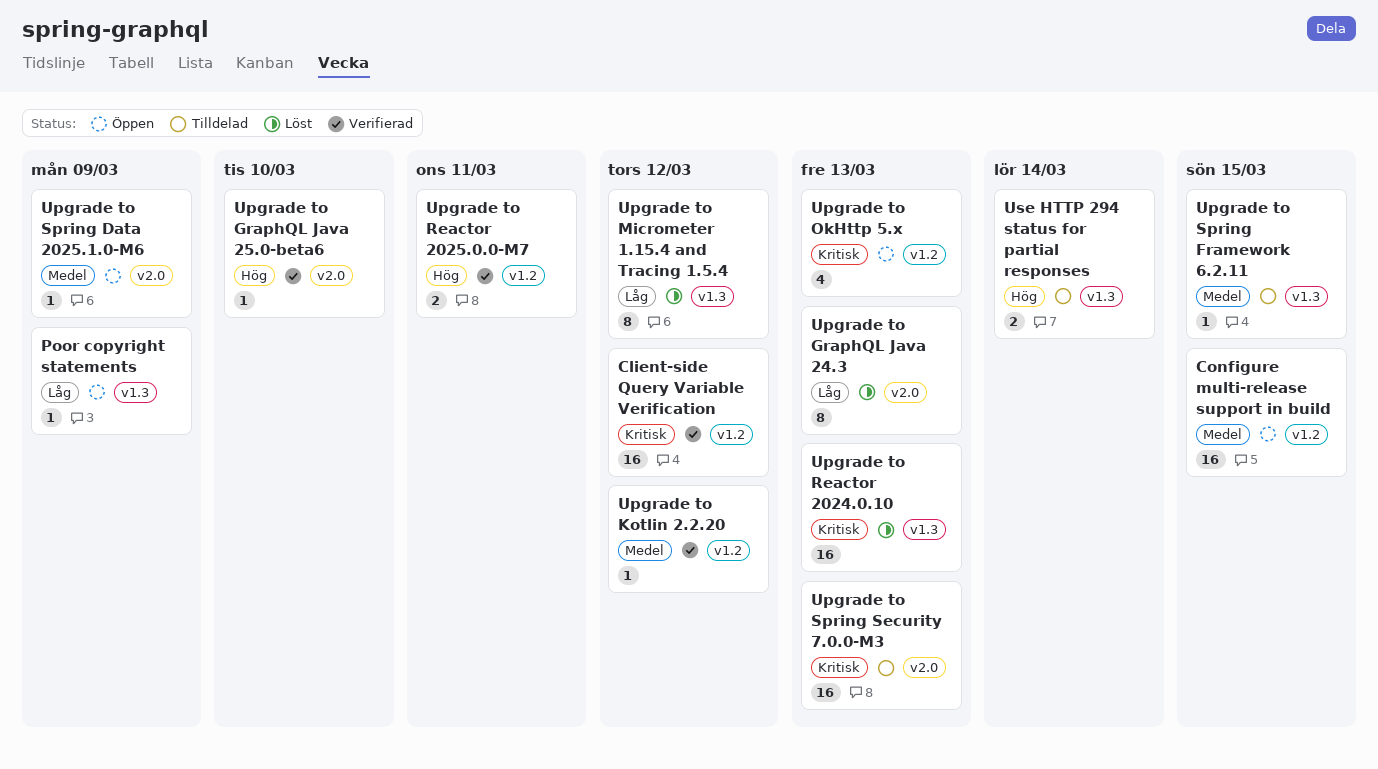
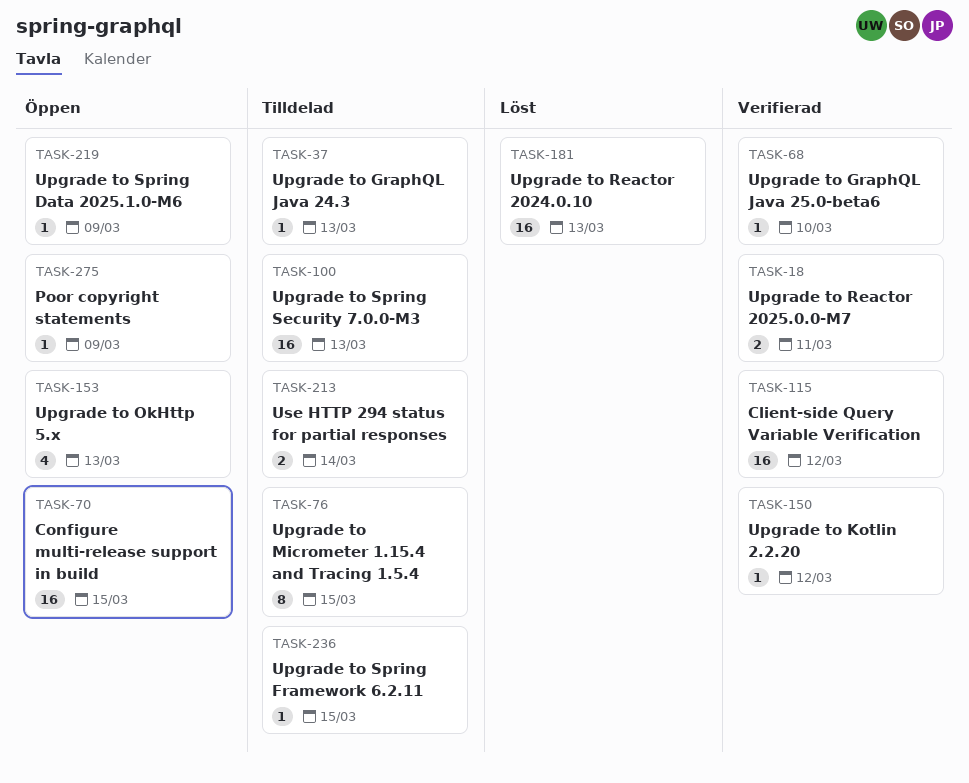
Upgrade to GraphQL Java 24.3, status: Löst -> Tilldelad
Upgrade to GraphQL Java 24.3, estimate: 8 -> 1
Upgrade to Micrometer 1.15.4 and Tracing 1.5.4, status: Löst -> Tilldelad
Upgrade to Micrometer 1.15.4 and Tracing 1.5.4, due: Mar 12 -> Mar 15

